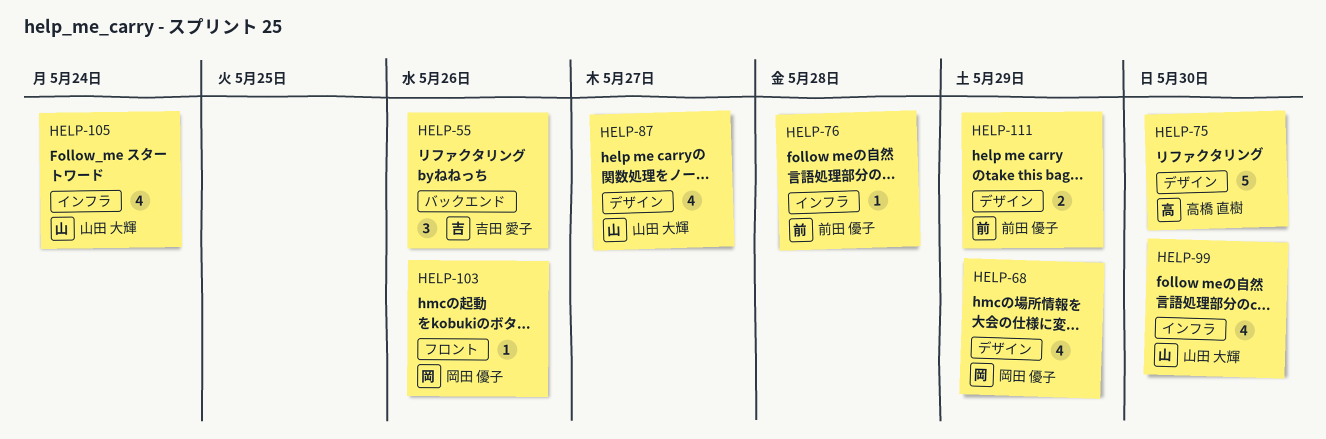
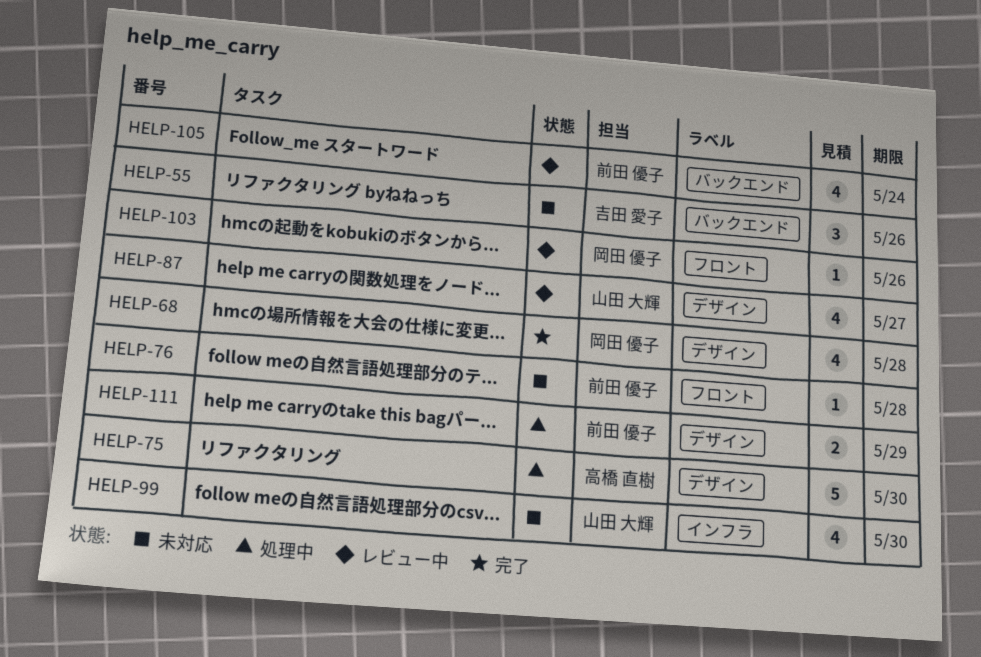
HELP-68, due: May 29 -> May 28
HELP-76, label: インフラ -> フロント
HELP-105, owner: 山田 大輝 -> 前田 優子
HELP-105, label: インフラ -> バックエンド

